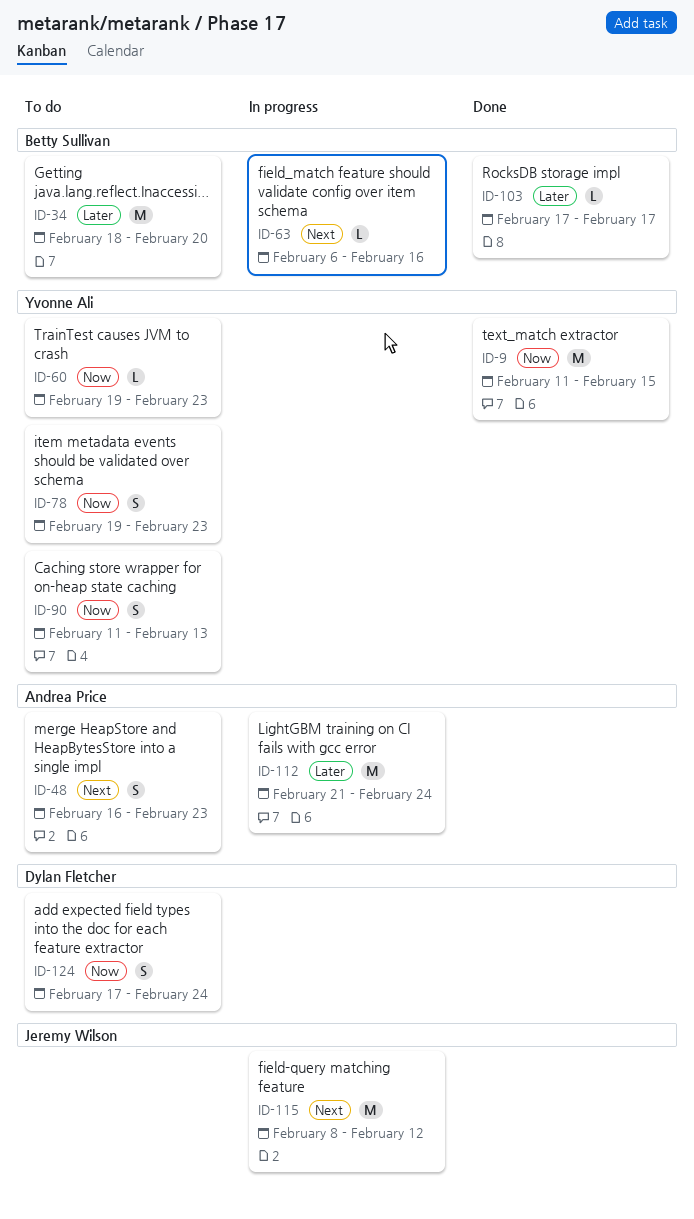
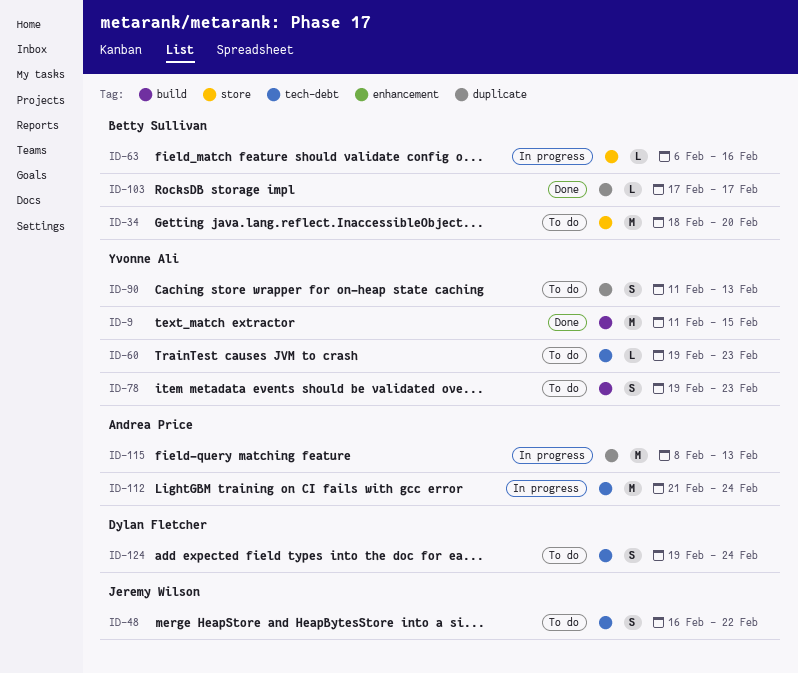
ID-48, owner: Andrea Price -> Jeremy Wilson
ID-48, due: Feb 23 -> Feb 22
ID-115, owner: Jeremy Wilson -> Andrea Price
ID-115, due: Feb 12 -> Feb 13
ID-124, start: Feb 17 -> Feb 19

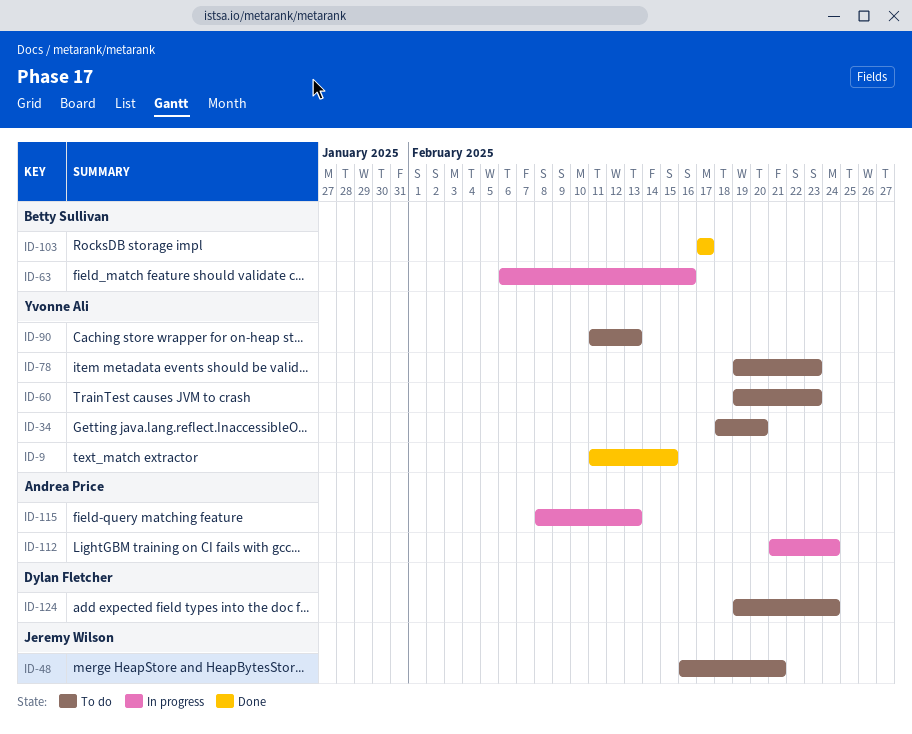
ID-34, owner: Betty Sullivan -> Yvonne Ali
ID-48, due: Feb 22 -> Feb 21

